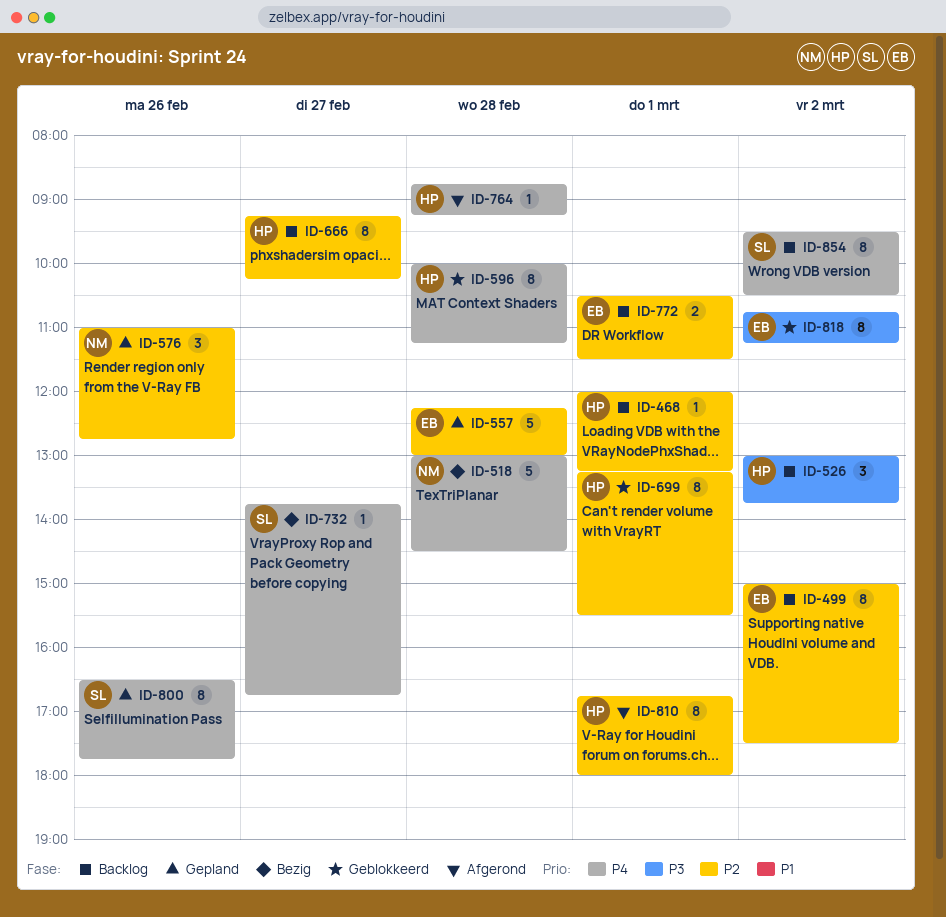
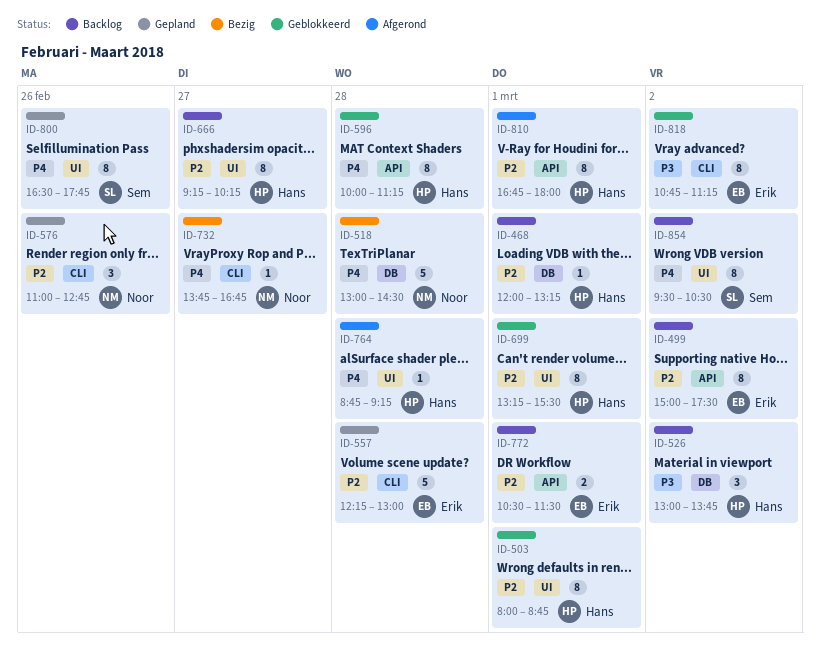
ID-503: none -> present
ID-732, owner: Sem -> Noor

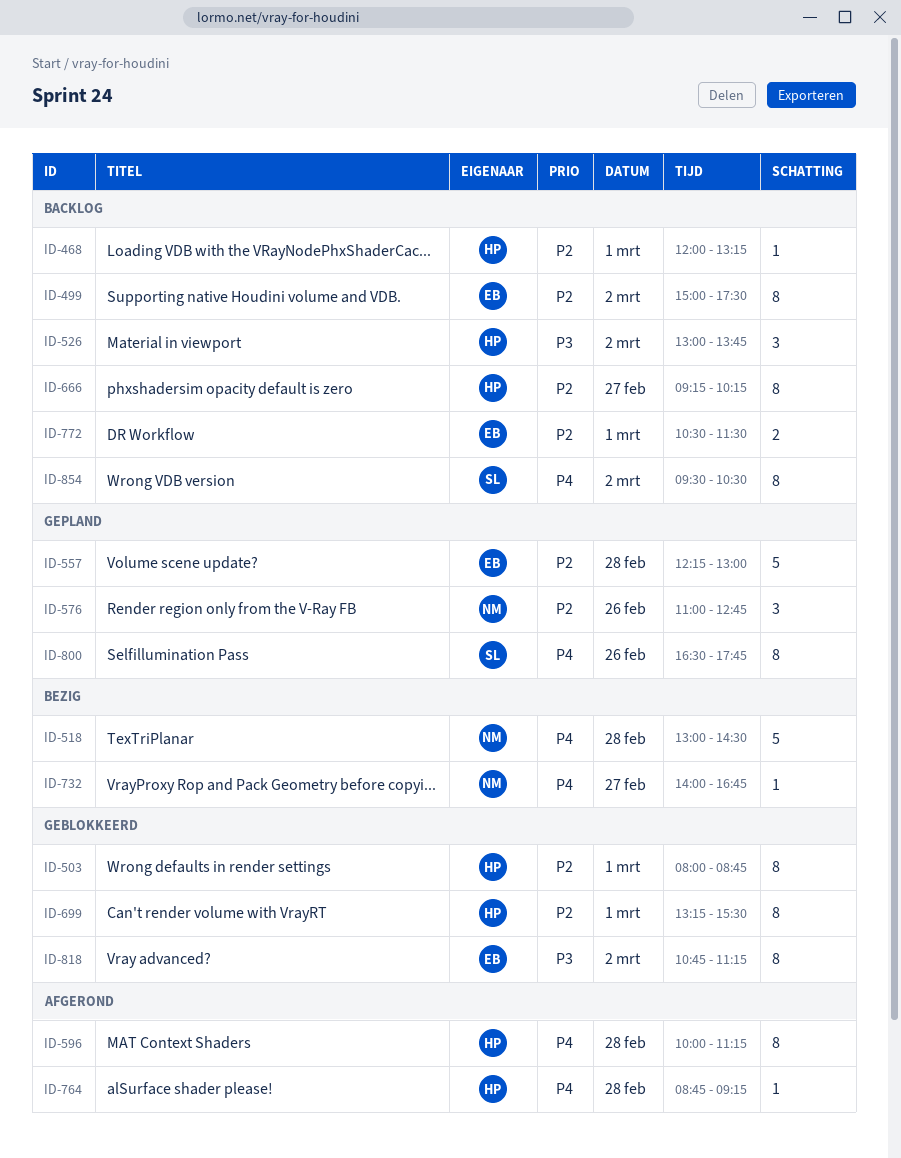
ID-596, status: Geblokkeerd -> Afgerond
ID-732, begins: 13:45 -> 14:00
ID-810: present -> none

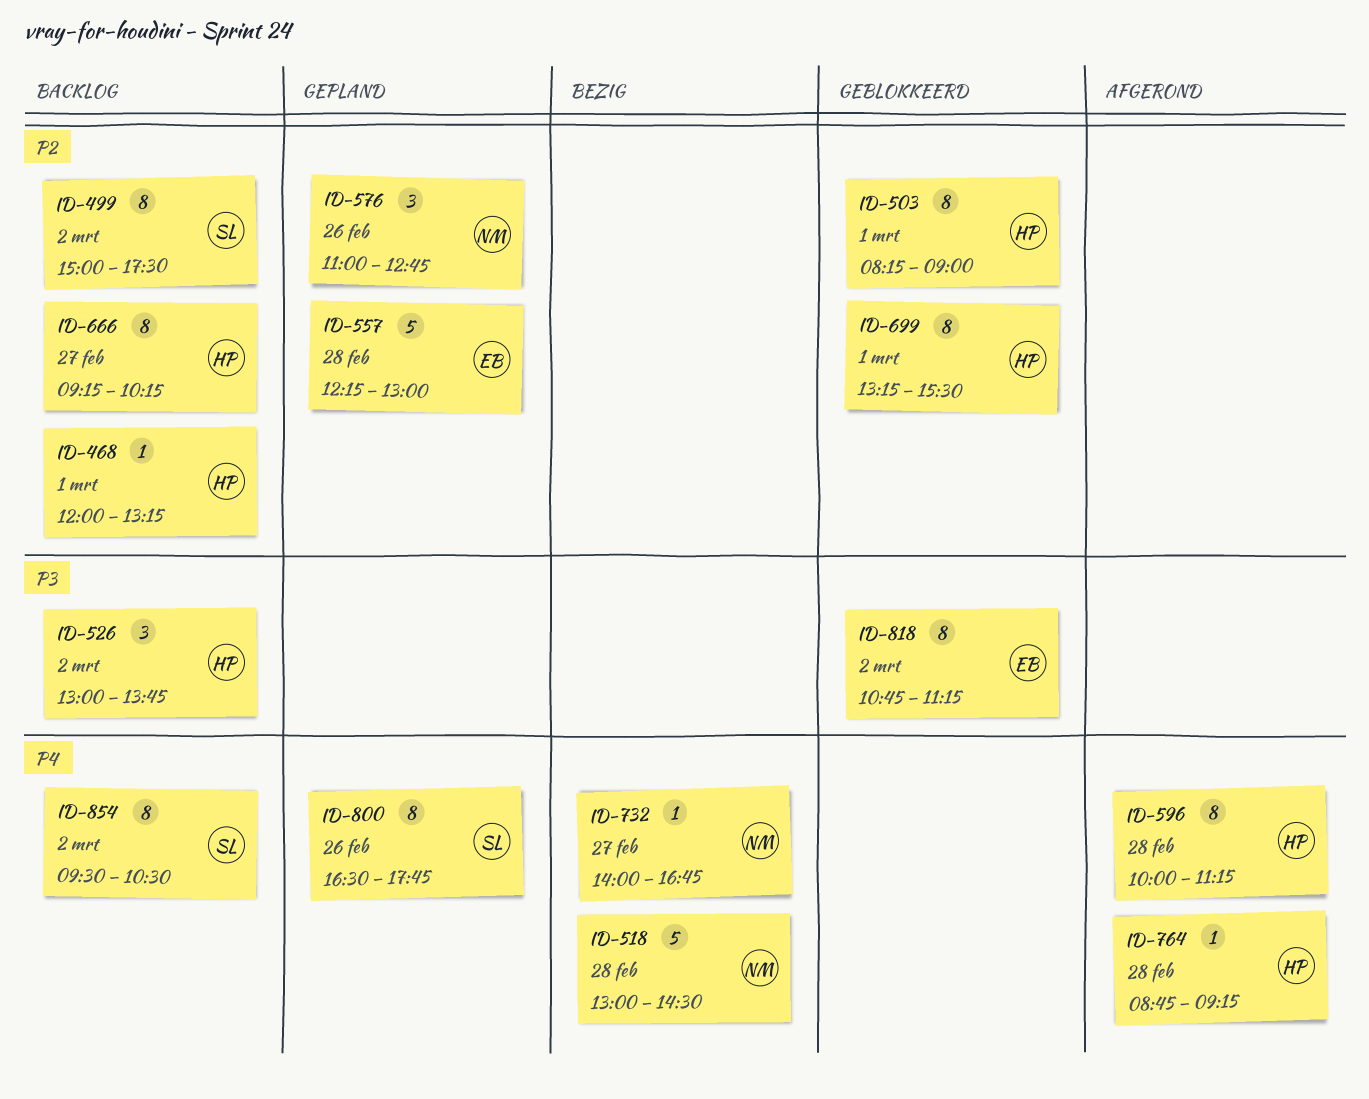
ID-499, owner: EB -> SL
ID-503, begins: 08:00 -> 08:15
ID-503, ends: 08:45 -> 09:00
ID-772: present -> none

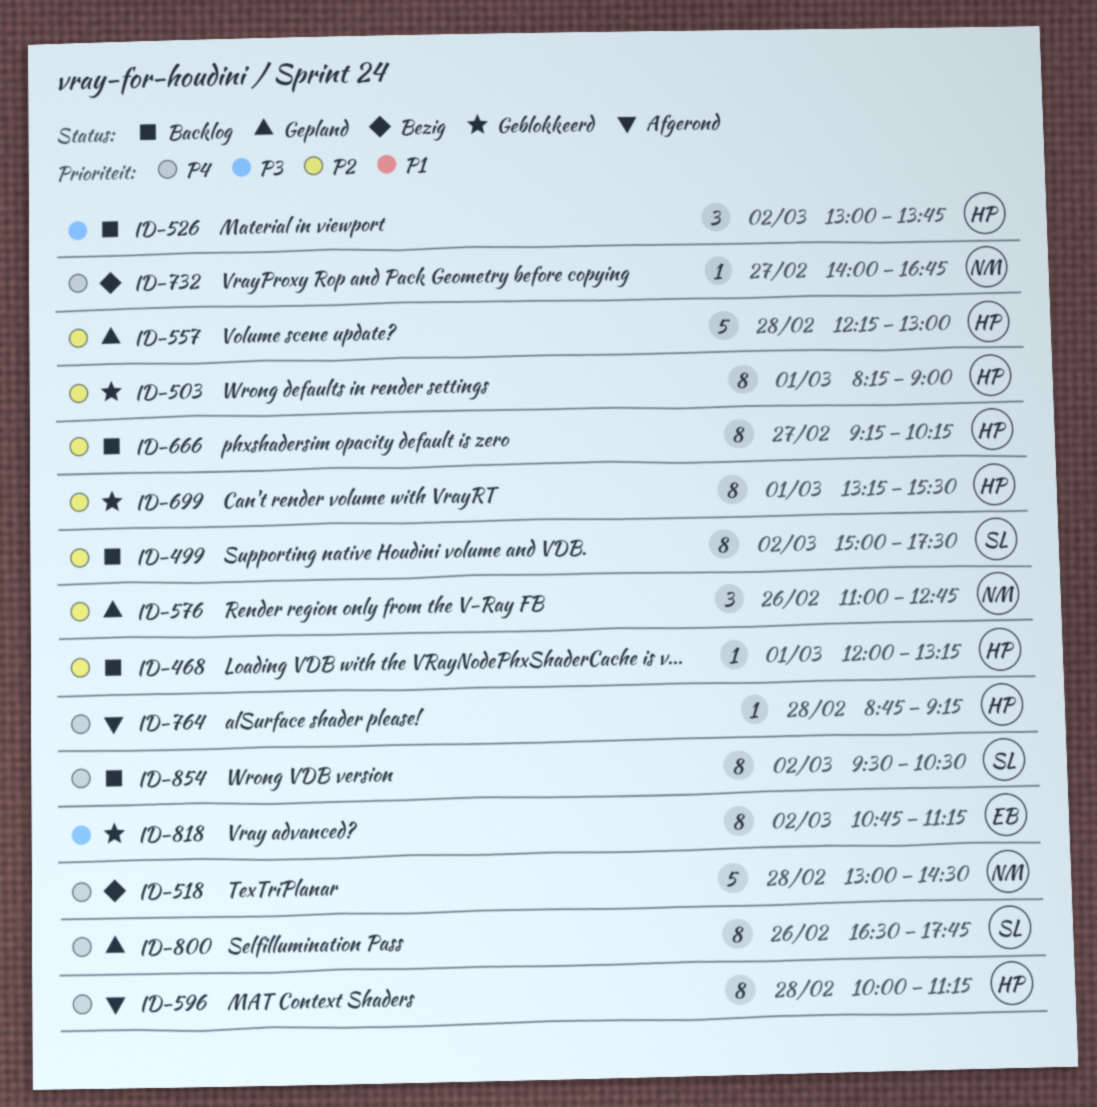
ID-557, owner: EB -> HP

